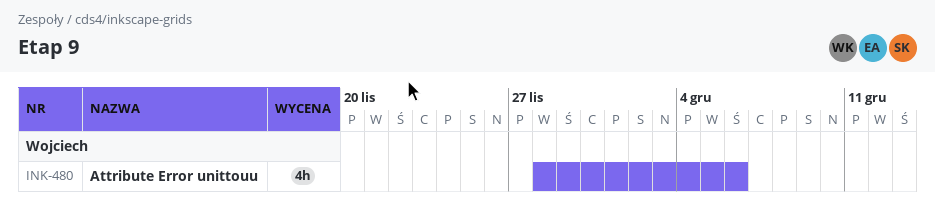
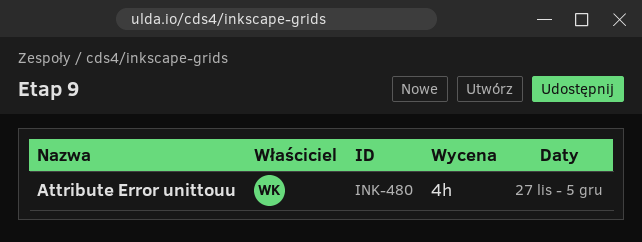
INK-480, start: Nov 28 -> Nov 27
INK-480, due: Dec 6 -> Dec 5

